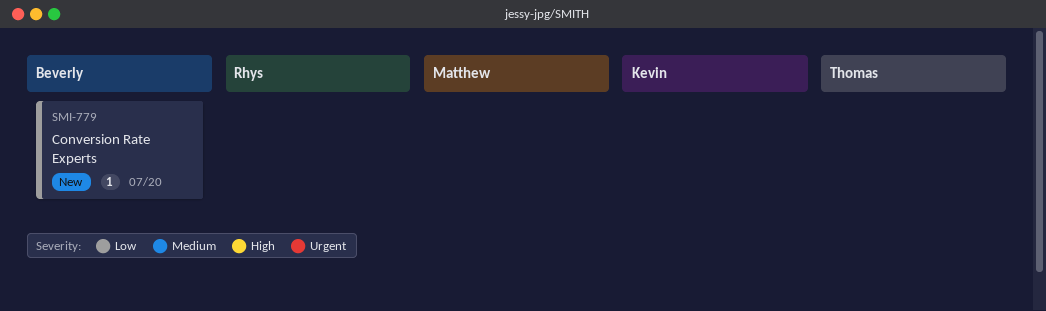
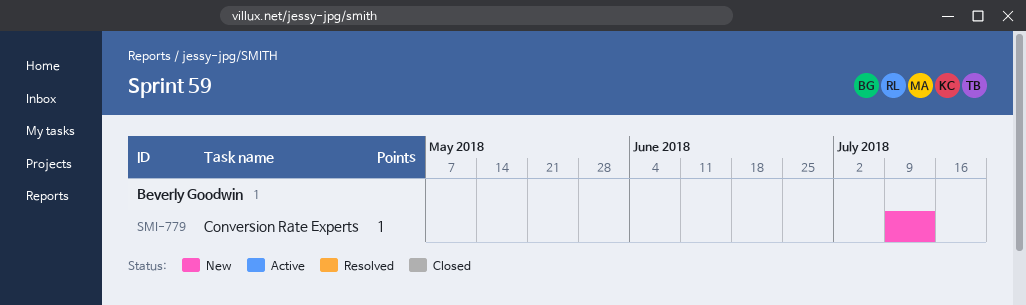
SMI-779, due: Jul 20 -> Jul 13

